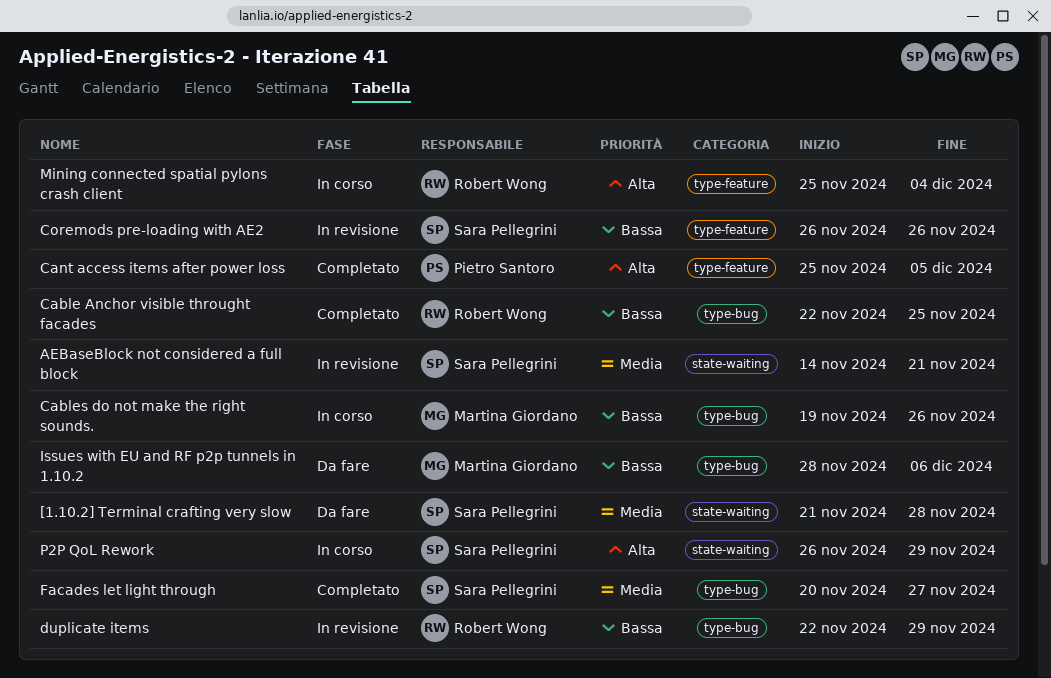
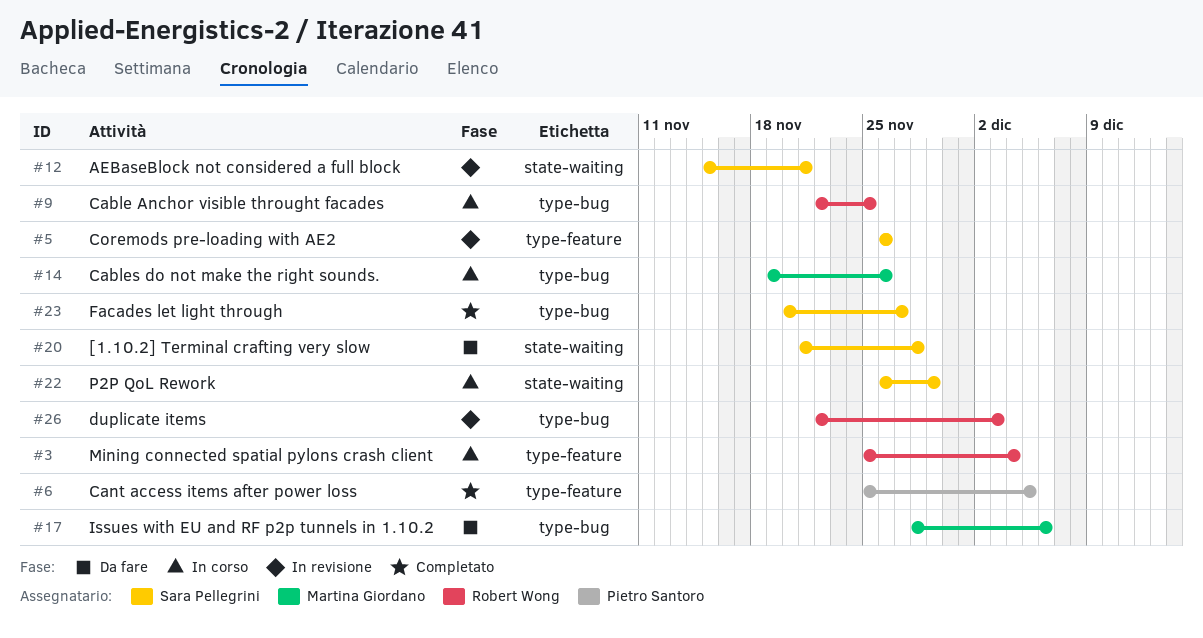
AEBaseBlock not considered a full block, start: Nov 14 -> Nov 15
Cable Anchor visible throught facades, status: Completato -> In corso
duplicate items, due: Nov 29 -> Dec 3

